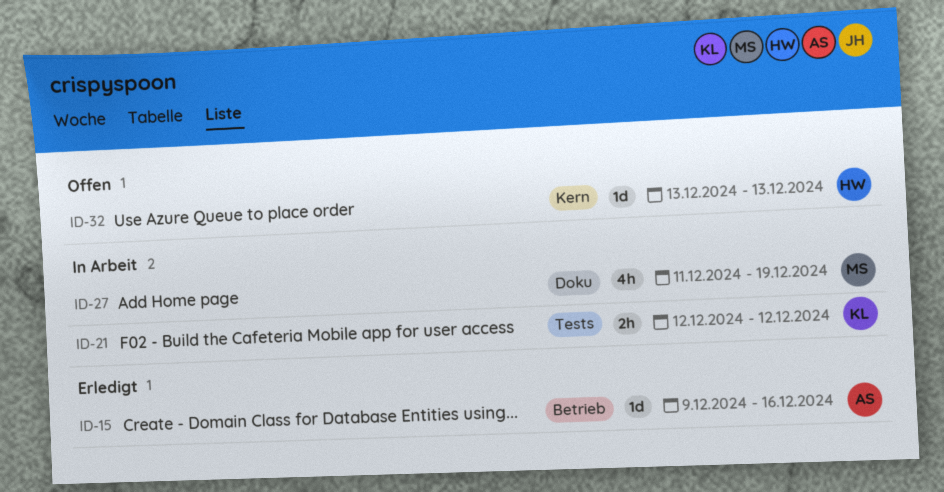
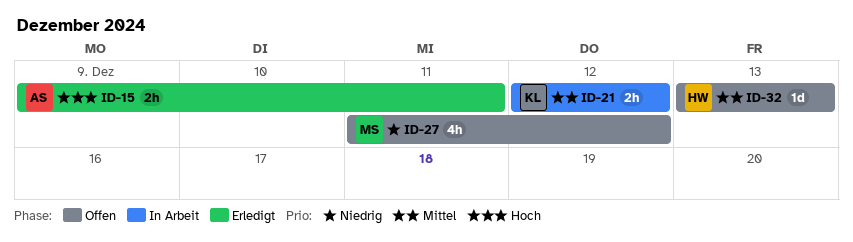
ID-15, estimate: 1d -> 2h
ID-15, due: Dec 16 -> Dec 11
ID-27, status: In Arbeit -> Offen
ID-27, due: Dec 19 -> Dec 12

